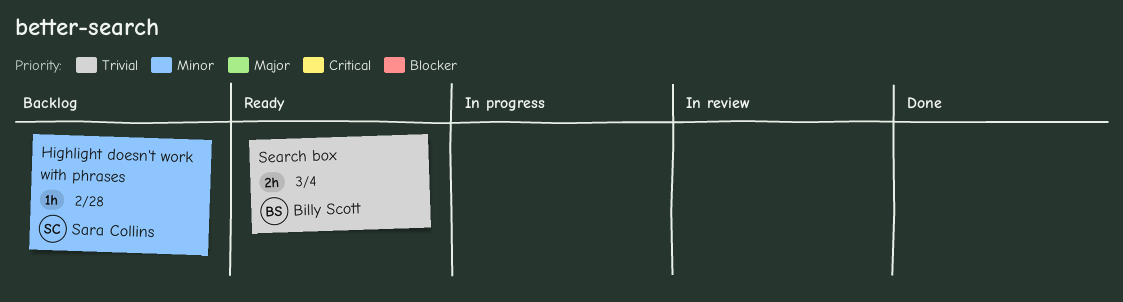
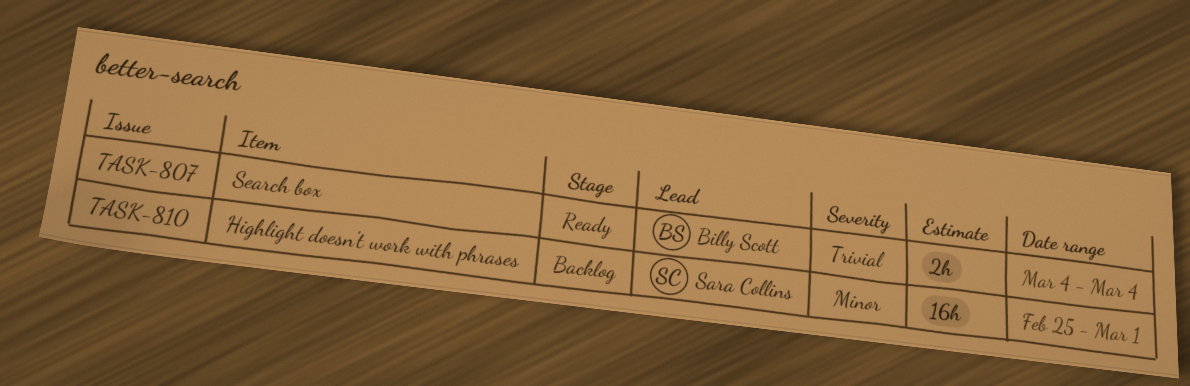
Highlight doesn't work with phrases, estimate: 1h -> 16h
Highlight doesn't work with phrases, due: Feb 28 -> Mar 1

